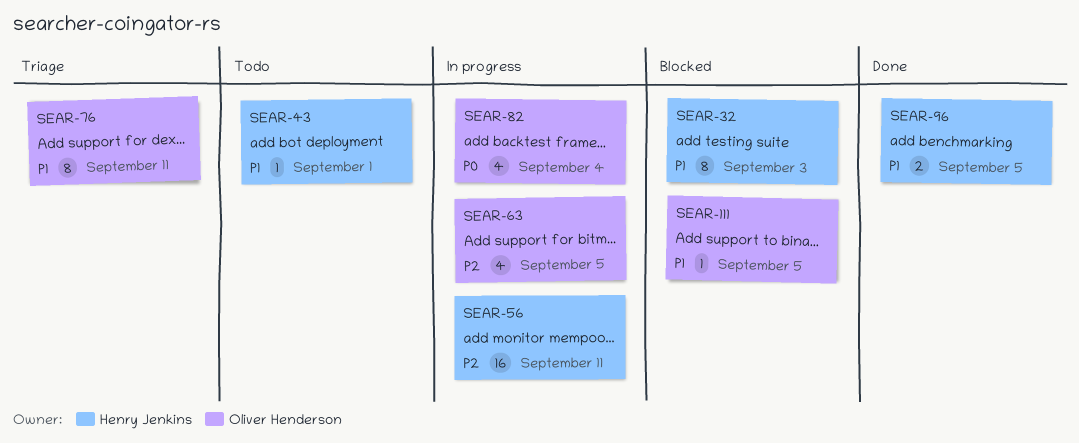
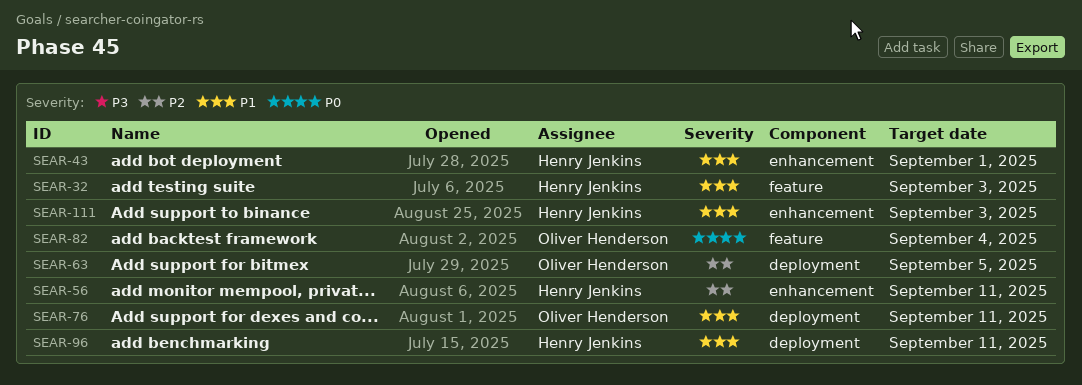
SEAR-96, due: Sep 5 -> Sep 11
SEAR-111, owner: Oliver Henderson -> Henry Jenkins
SEAR-111, due: Sep 5 -> Sep 3

